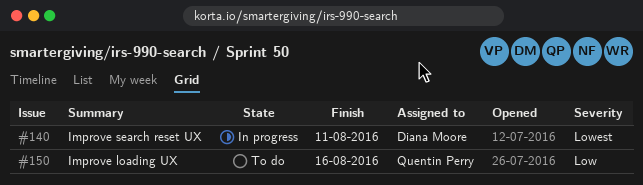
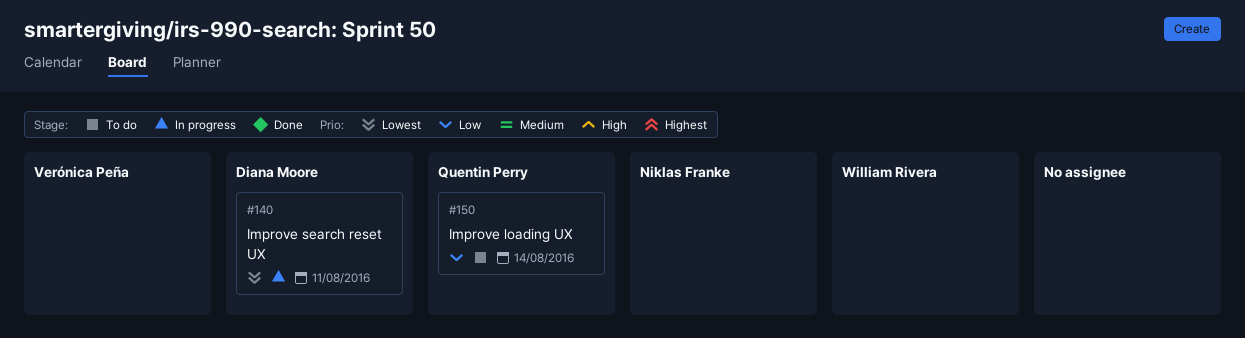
#150, due: Aug 16 -> Aug 14

